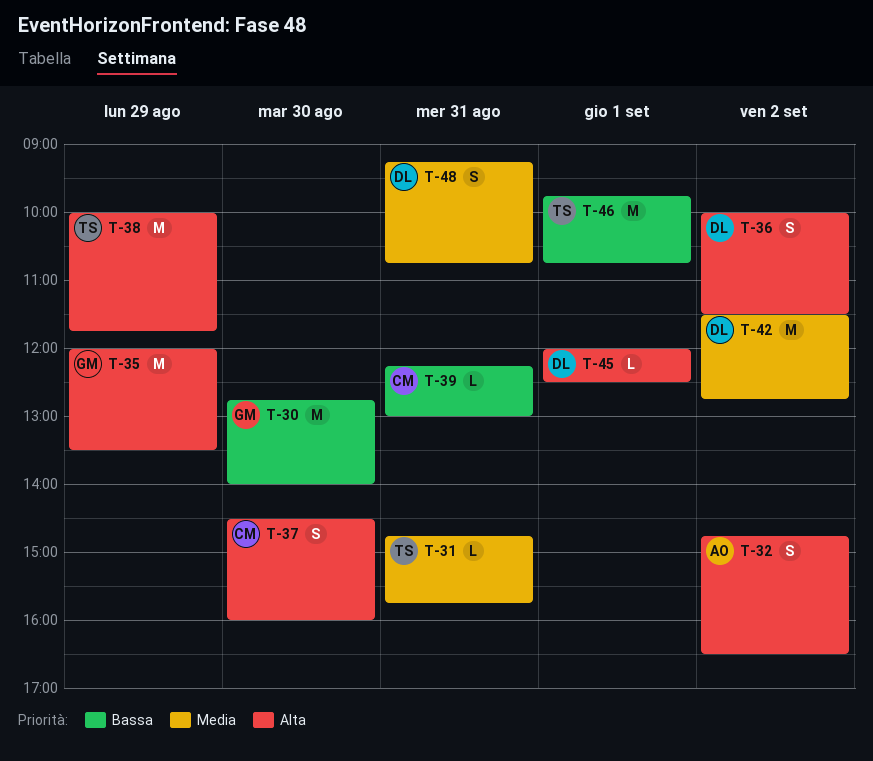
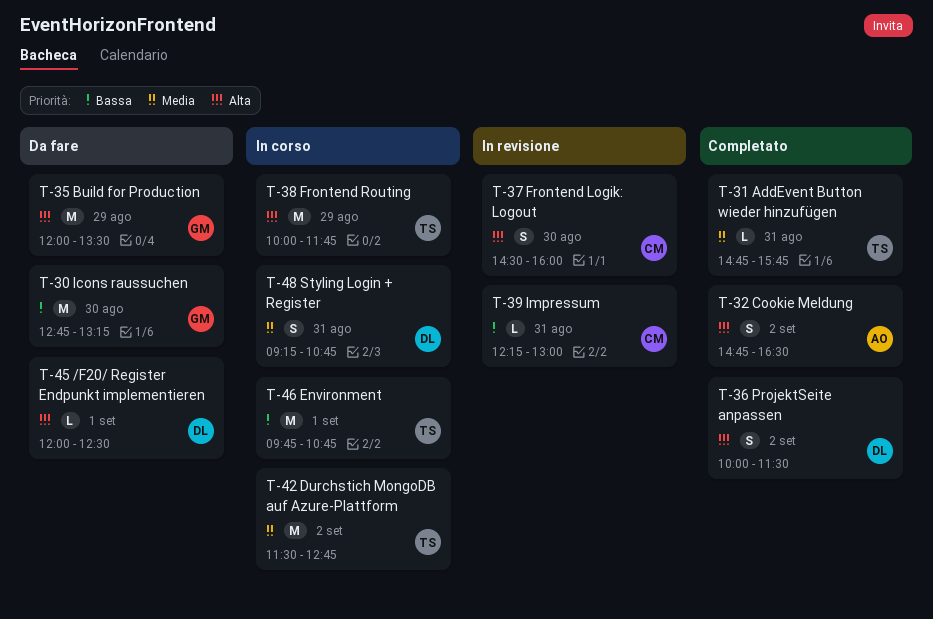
T-30, ends: 14:00 -> 13:15
T-42, owner: DL -> TS

